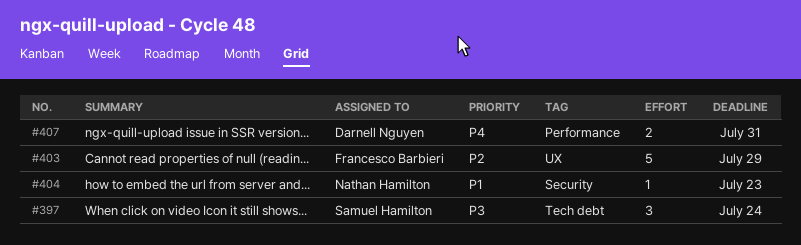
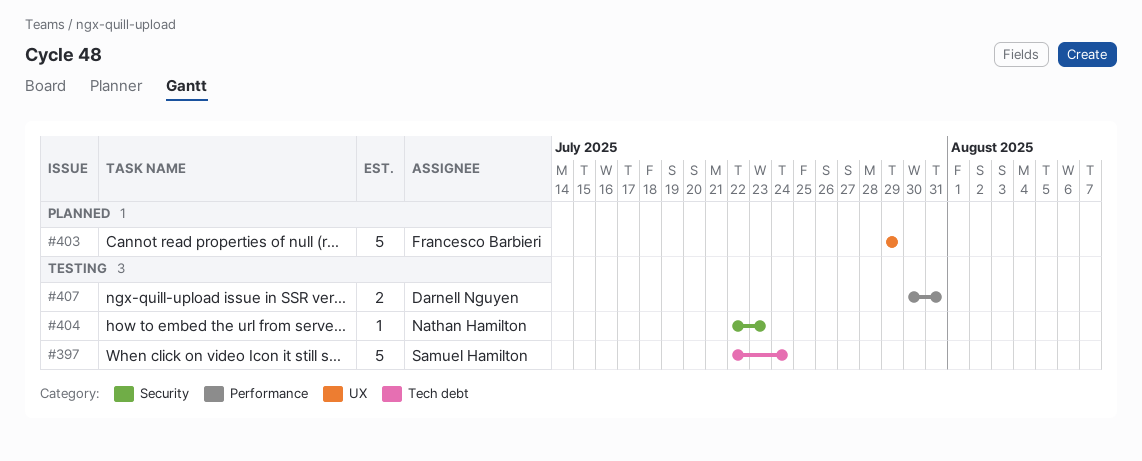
#397, estimate: 3 -> 5

